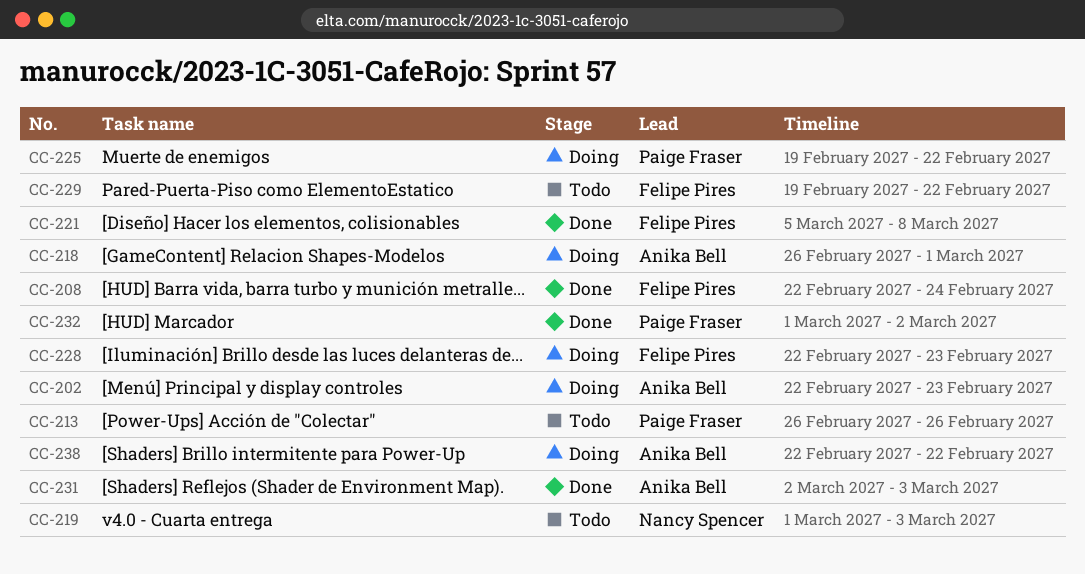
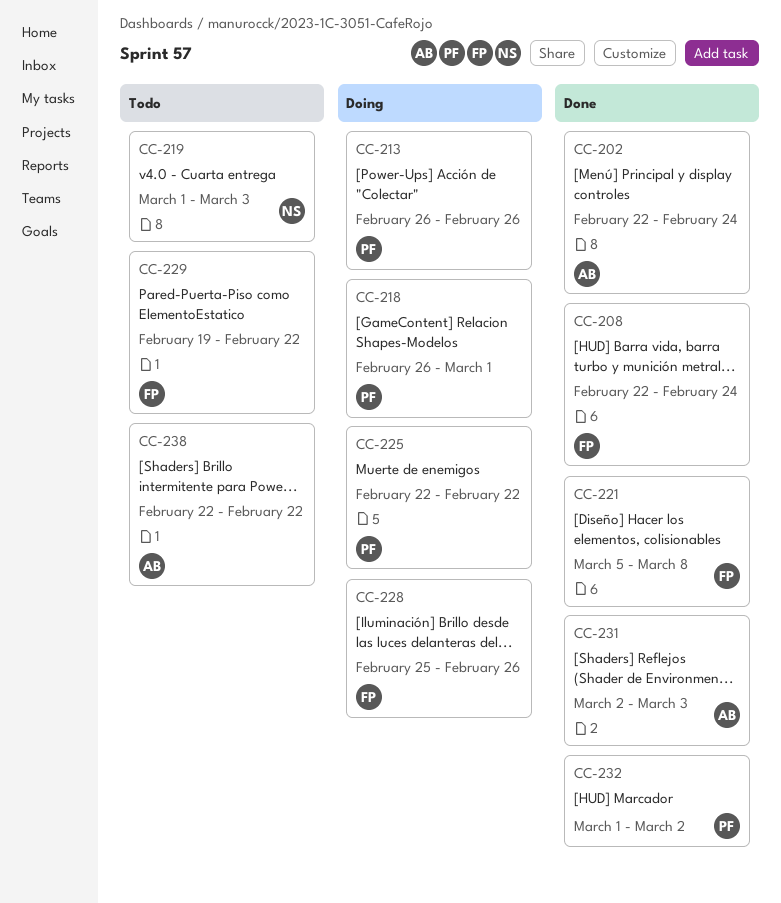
CC-202, status: Doing -> Done
CC-202, due: Feb 23 -> Feb 24
CC-213, status: Todo -> Doing
CC-218, owner: Anika Bell -> Paige Fraser
CC-225, start: Feb 19 -> Feb 22
CC-228, start: Feb 22 -> Feb 25
CC-228, due: Feb 23 -> Feb 26
CC-238, status: Doing -> Todo

